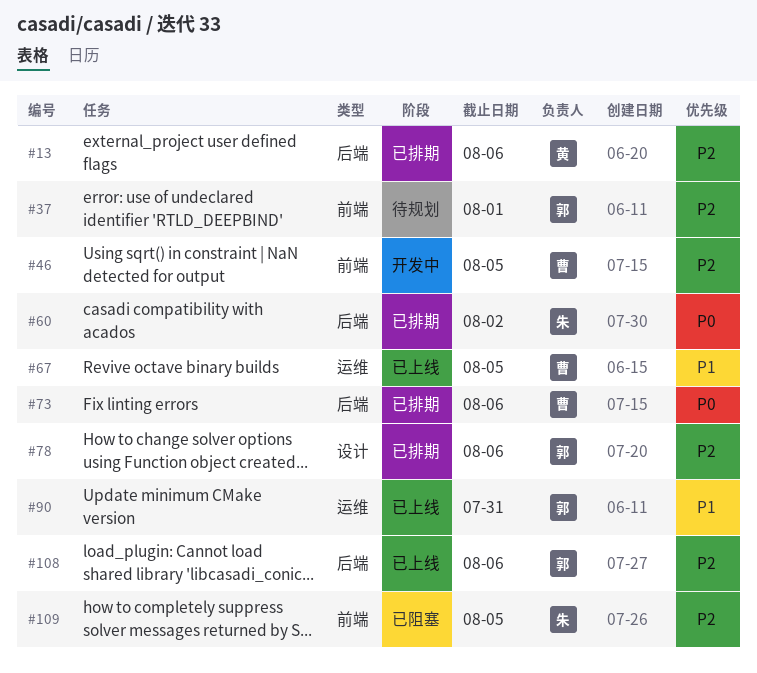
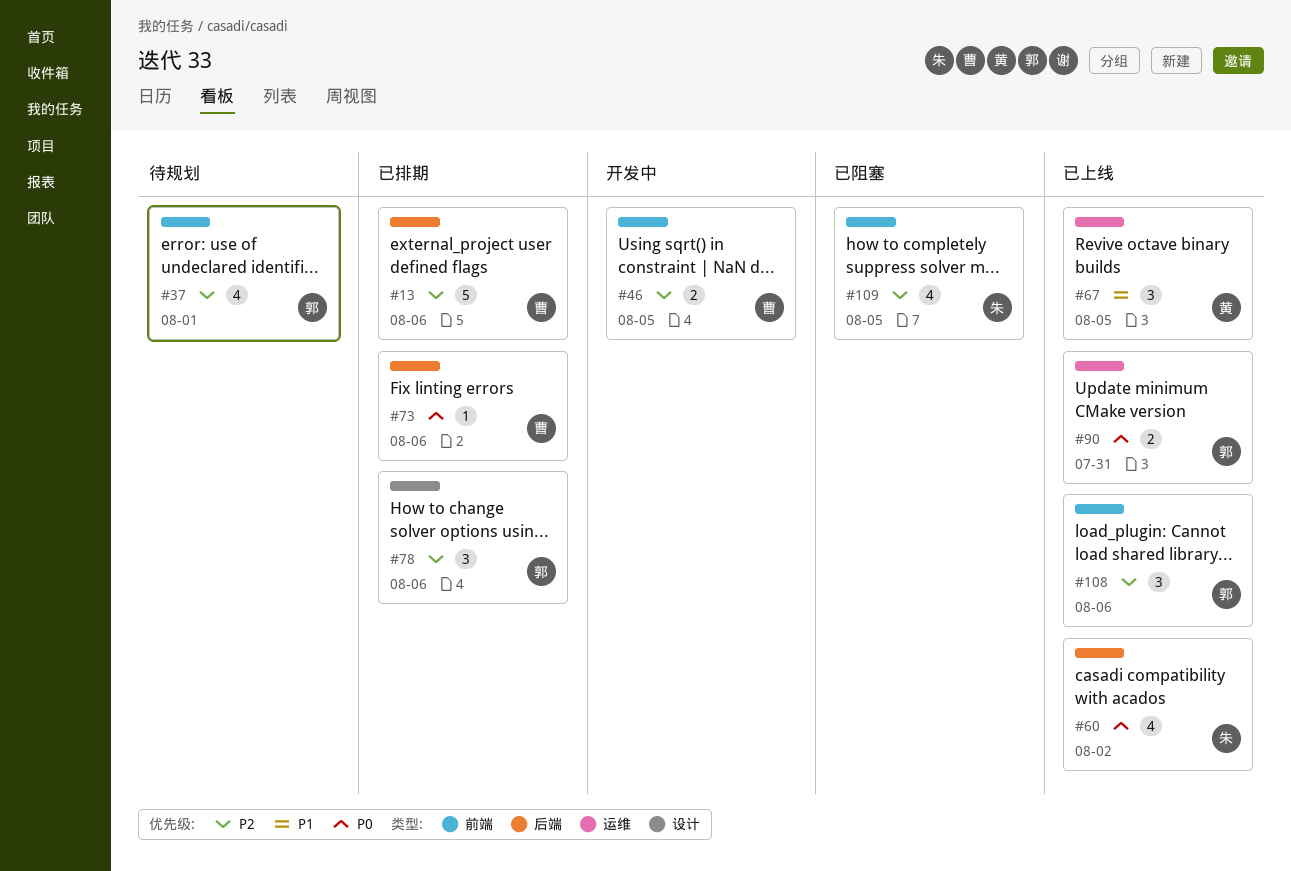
#13, owner: 黄 -> 曹
#60, status: 已排期 -> 已上线
#67, owner: 曹 -> 黄
#90, priority: P1 -> P0
#108, label: 后端 -> 前端

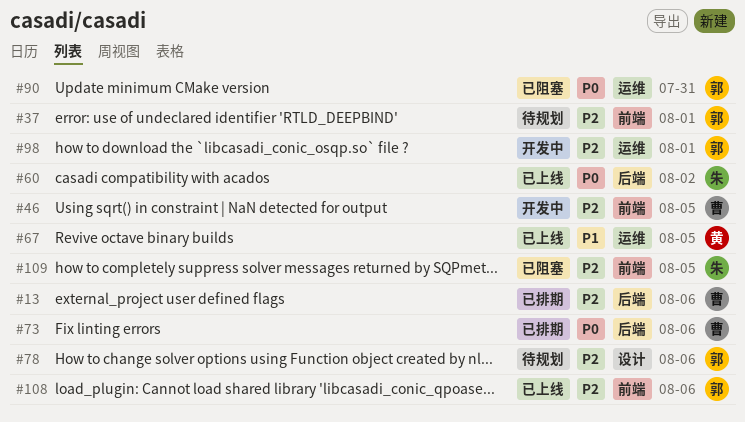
#78, status: 已排期 -> 待规划
#90, status: 已上线 -> 已阻塞
#98: none -> present

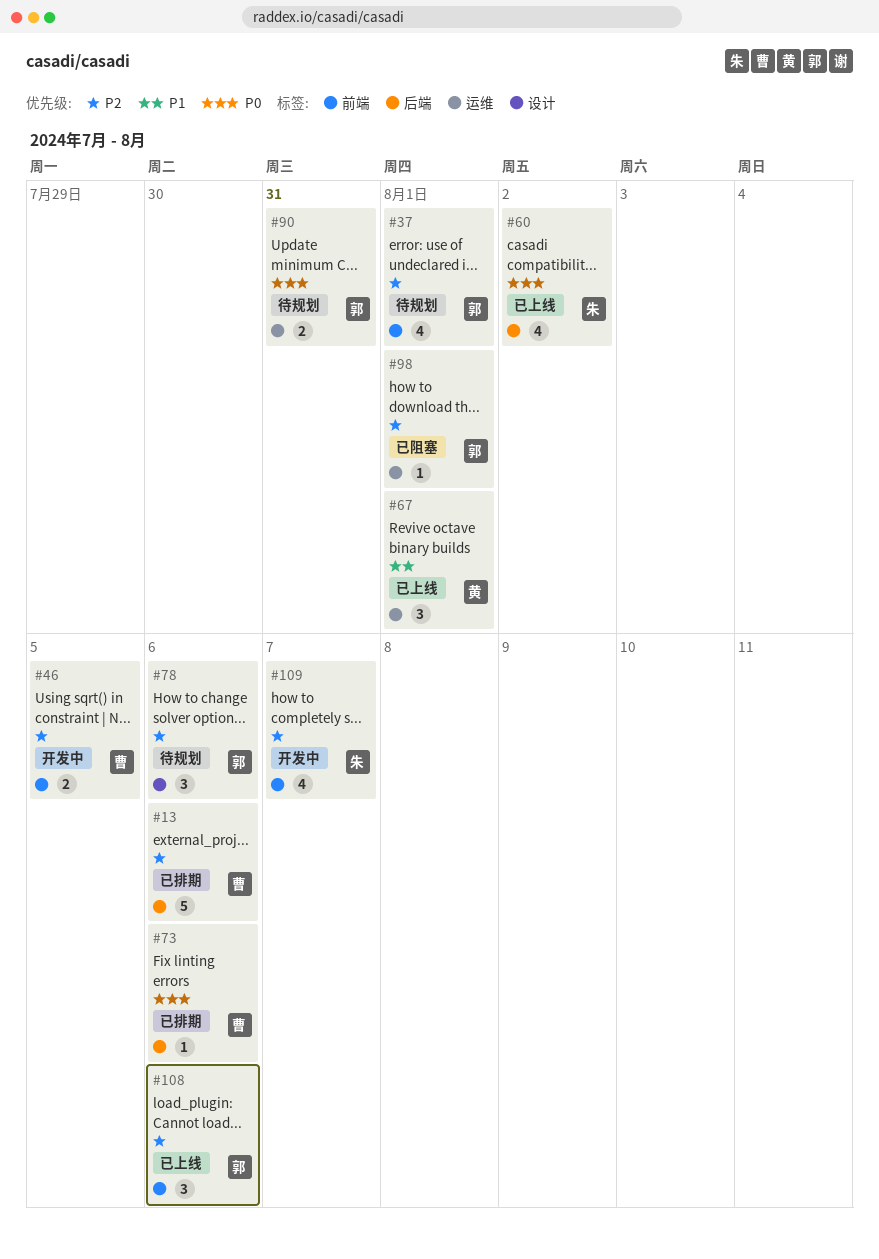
#67, due: Aug 5 -> Aug 1
#90, status: 已阻塞 -> 待规划
#98, status: 开发中 -> 已阻塞
#109, status: 已阻塞 -> 开发中
#109, due: Aug 5 -> Aug 7

